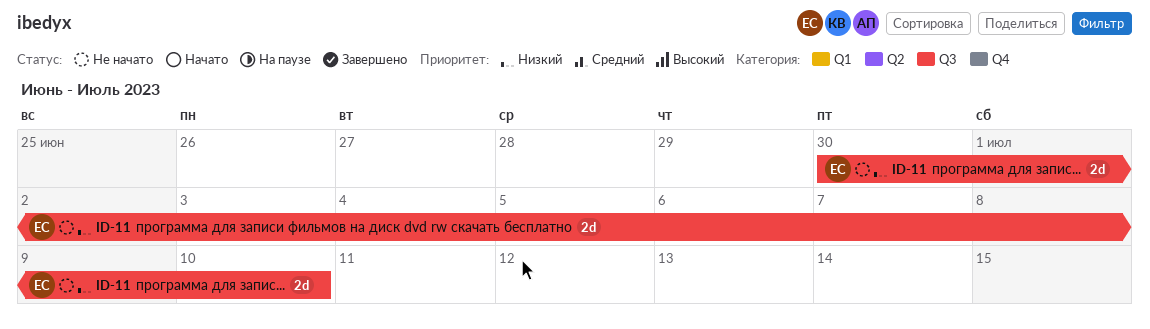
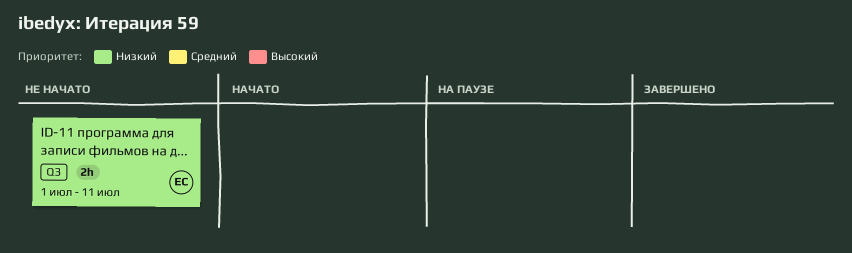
ID-11, estimate: 2d -> 2h
ID-11, start: Jun 30 -> Jul 1
ID-11, due: Jul 10 -> Jul 11

